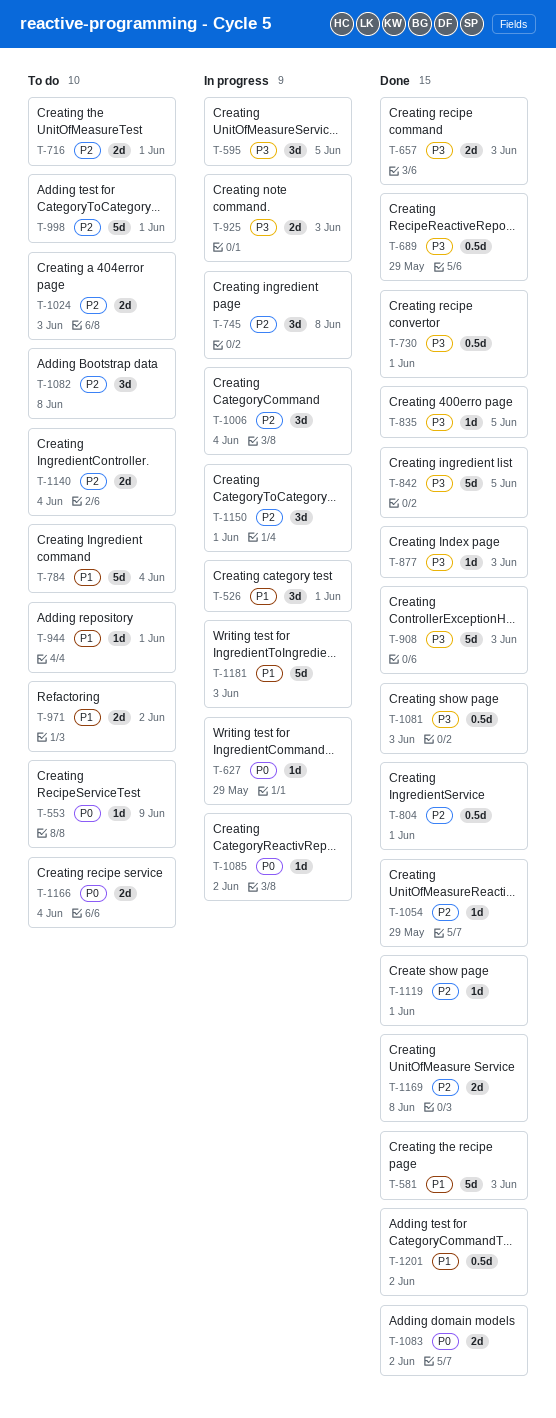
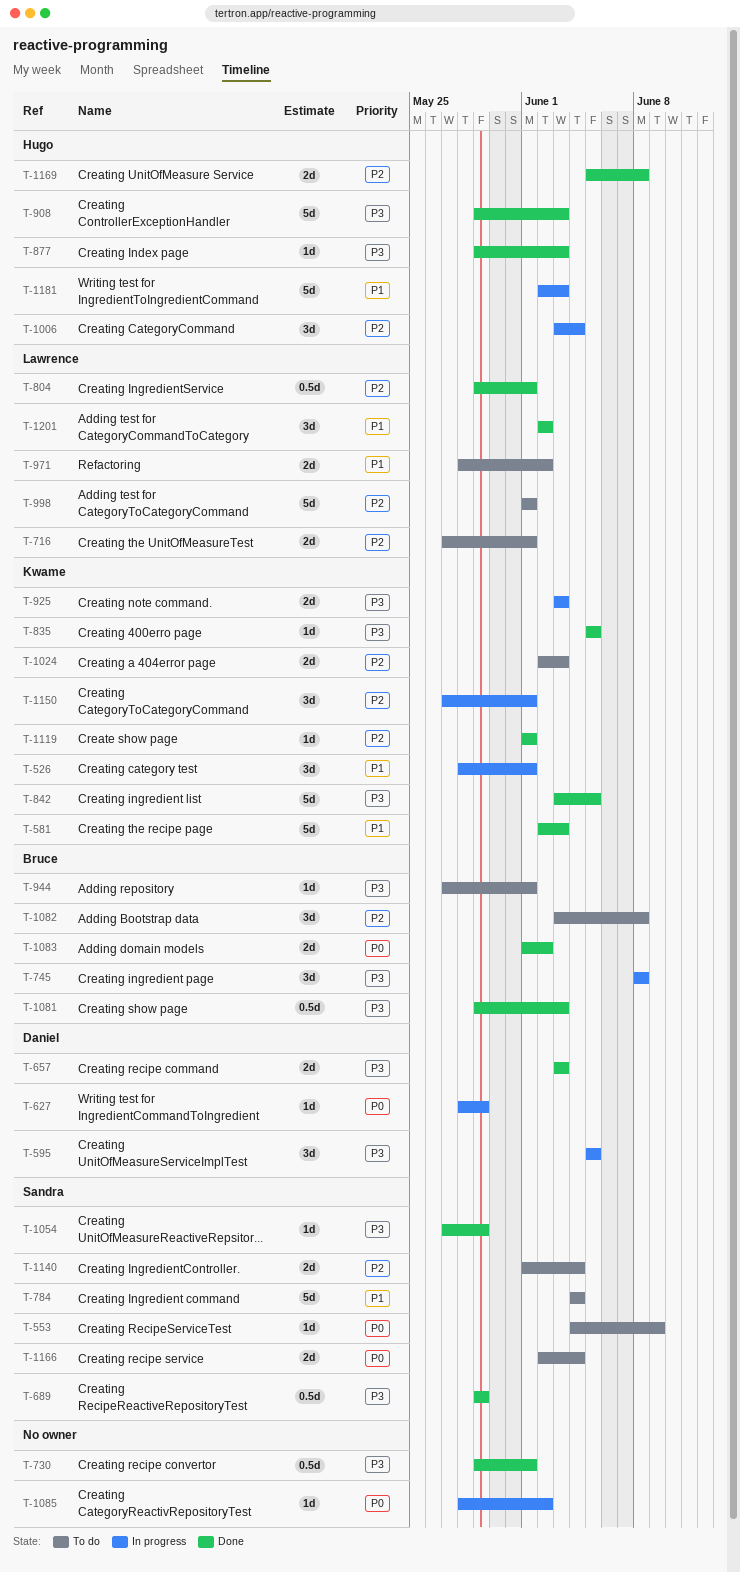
T-745, priority: P2 -> P3
T-944, priority: P1 -> P3
T-1054, priority: P2 -> P3
T-1201, estimate: 0.5d -> 3d

